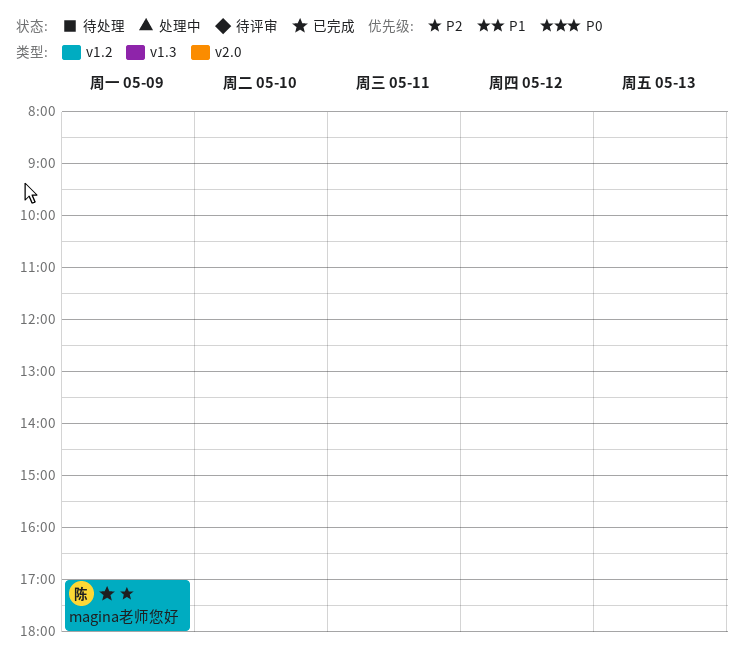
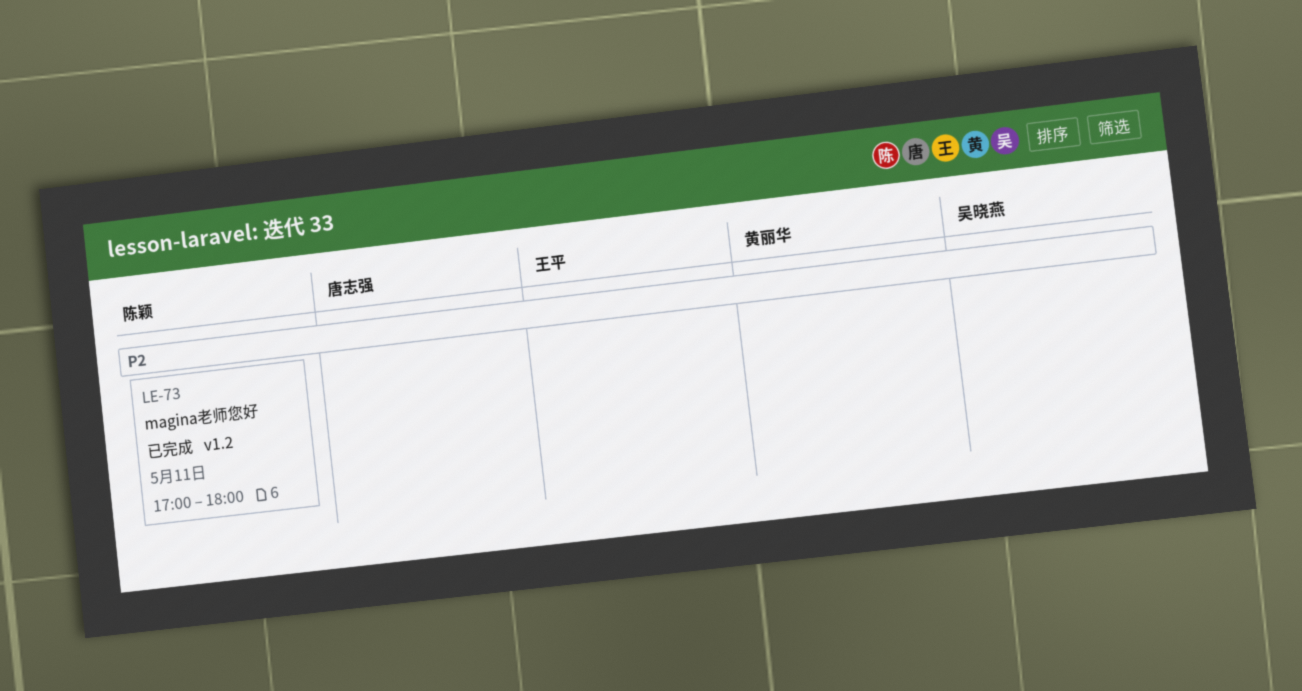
magina老师您好, day: May 9 -> May 11

